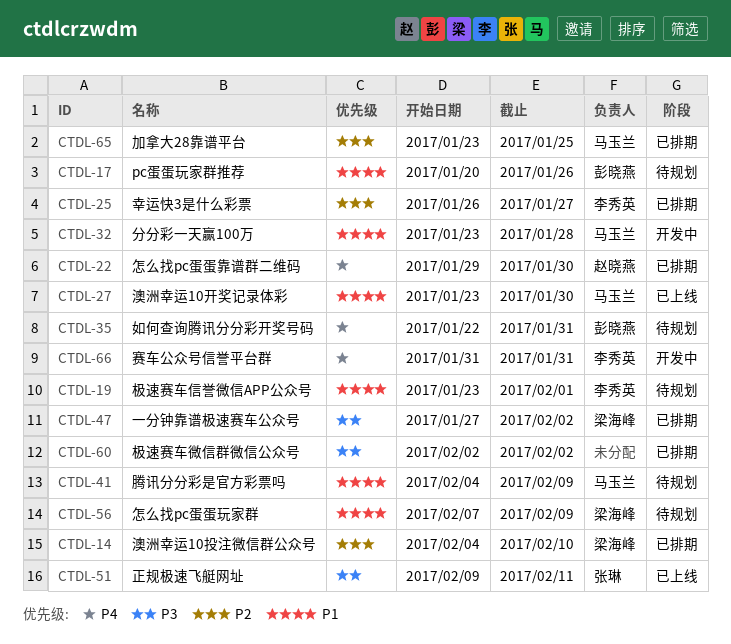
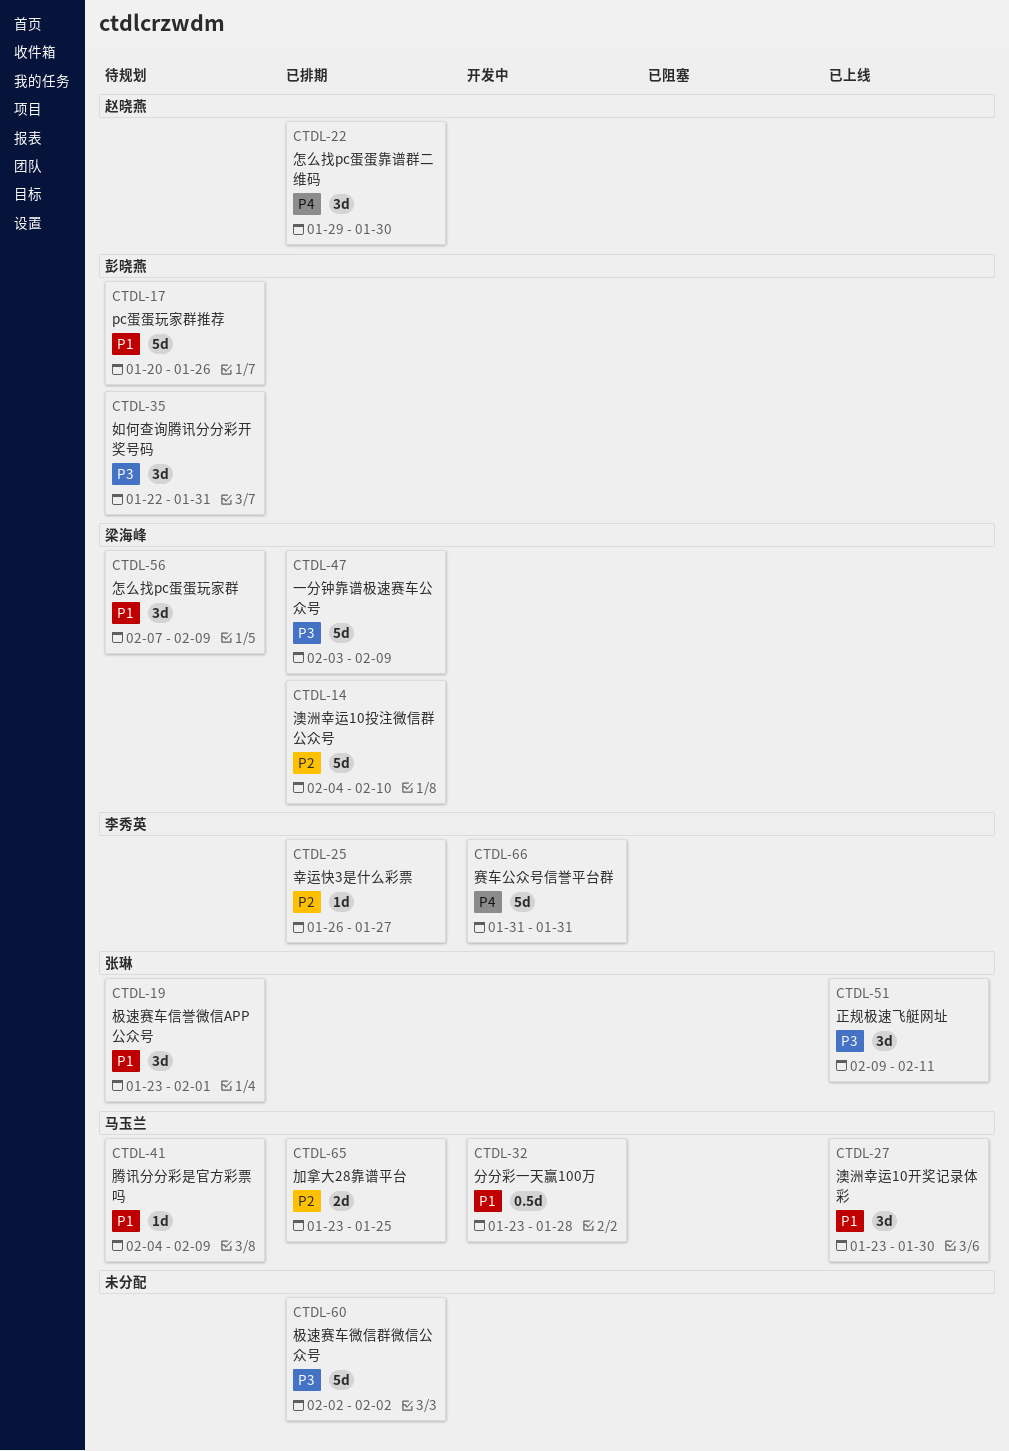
CTDL-19, owner: 李秀英 -> 张琳
CTDL-35, priority: P4 -> P3
CTDL-47, start: Jan 27 -> Feb 3
CTDL-47, due: Feb 2 -> Feb 9

